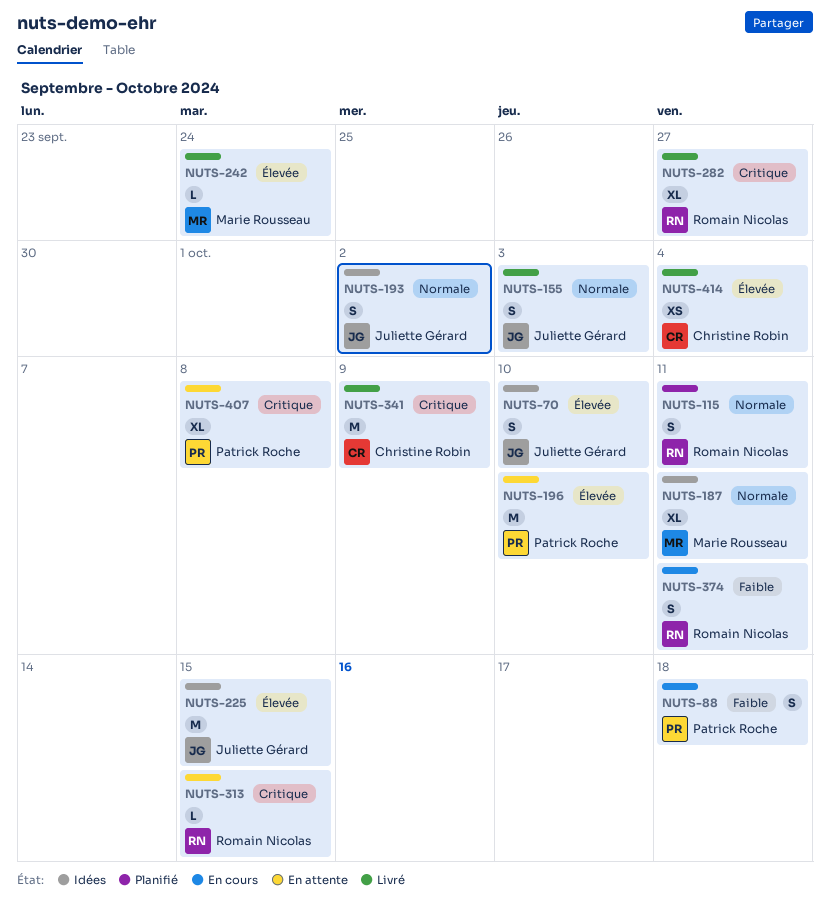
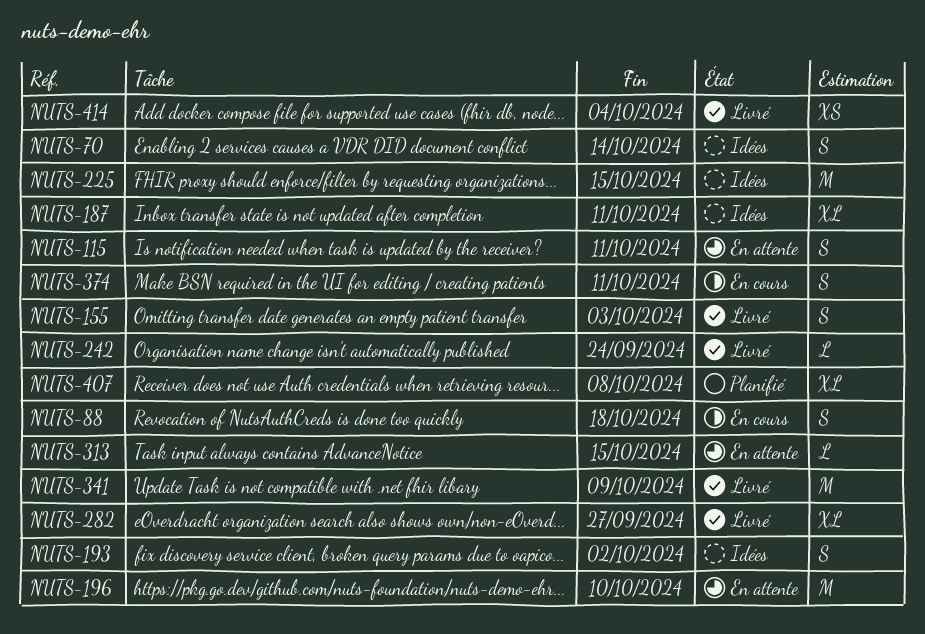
NUTS-70, due: Oct 10 -> Oct 14
NUTS-115, status: Planifié -> En attente
NUTS-407, status: En attente -> Planifié

